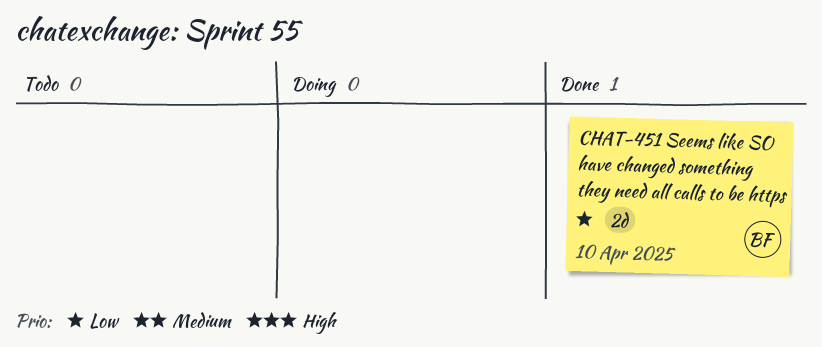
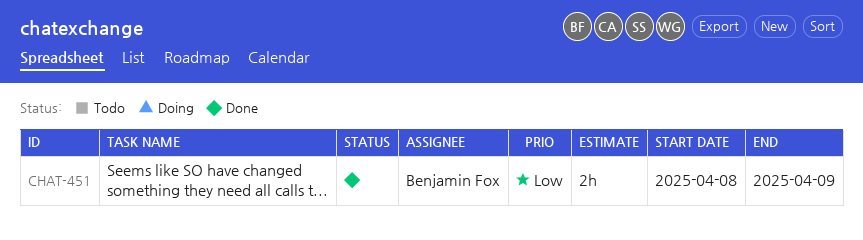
CHAT-451, estimate: 2d -> 2h
CHAT-451, due: Apr 10 -> Apr 9

